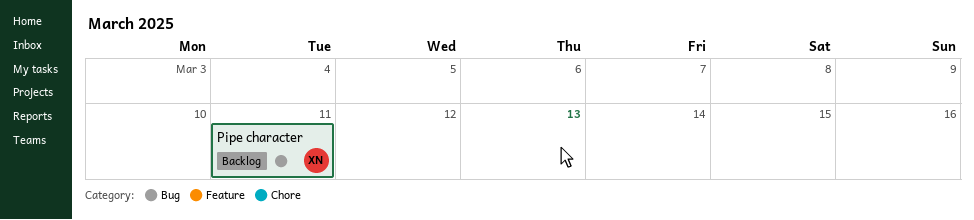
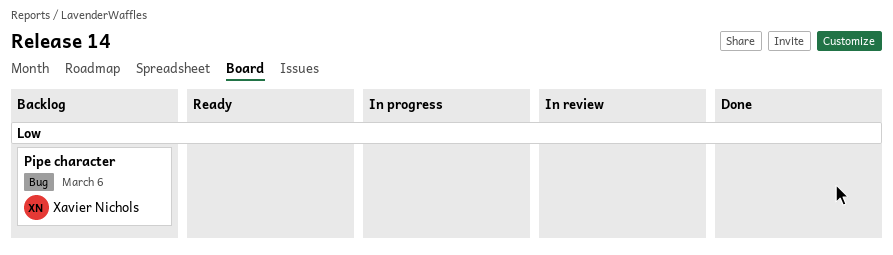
Pipe character, due: Mar 11 -> Mar 6

